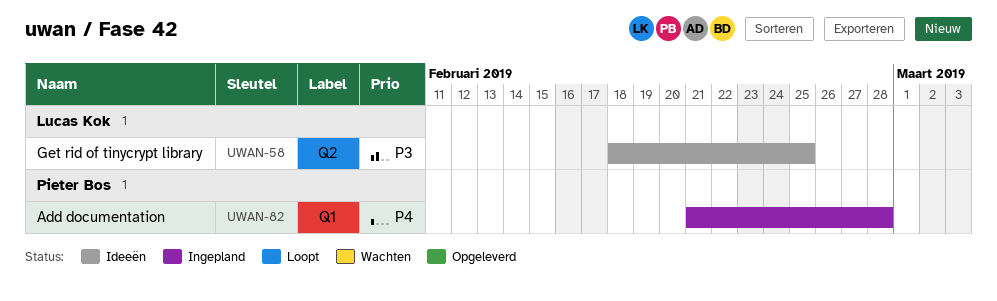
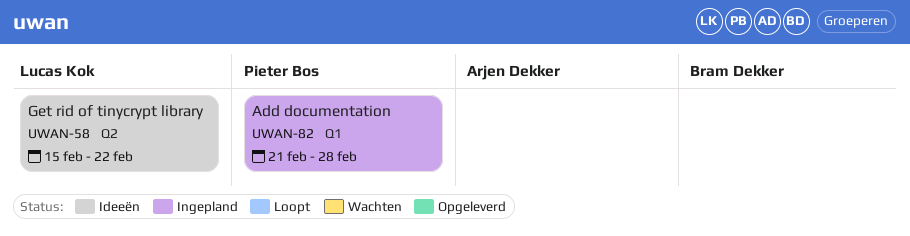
UWAN-58, start: Feb 18 -> Feb 15
UWAN-58, due: Feb 25 -> Feb 22

